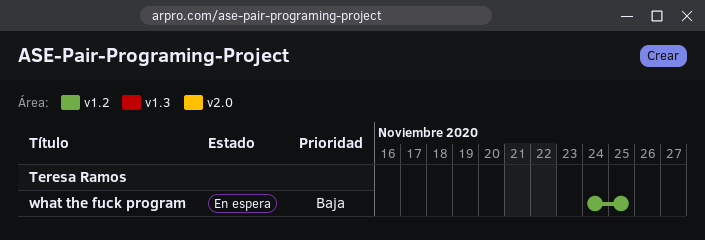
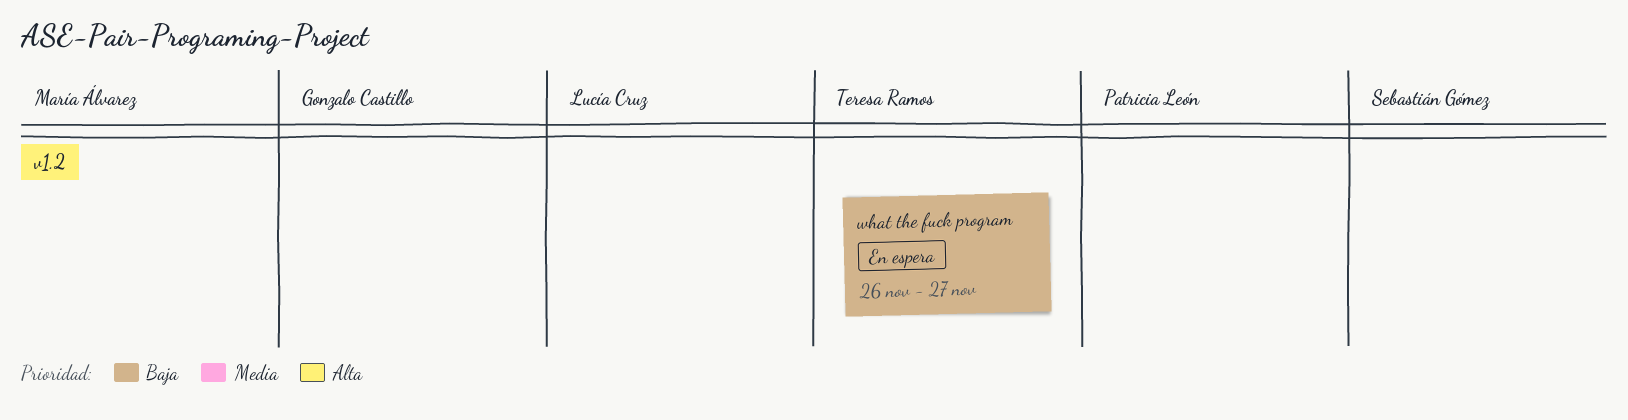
what the fuck program, start: Nov 24 -> Nov 26
what the fuck program, due: Nov 25 -> Nov 27

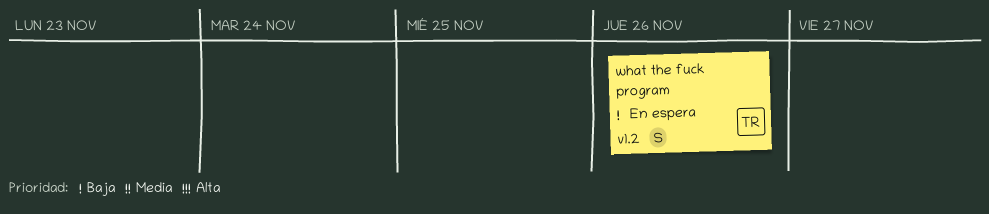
what the fuck program, due: Nov 27 -> Nov 26

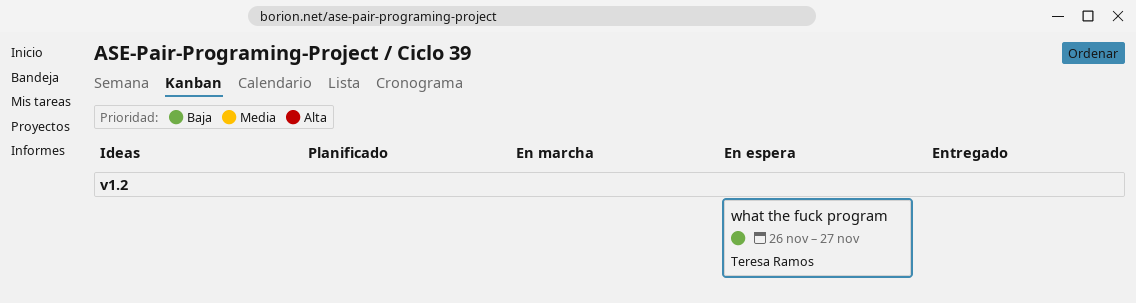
what the fuck program, due: Nov 26 -> Nov 27

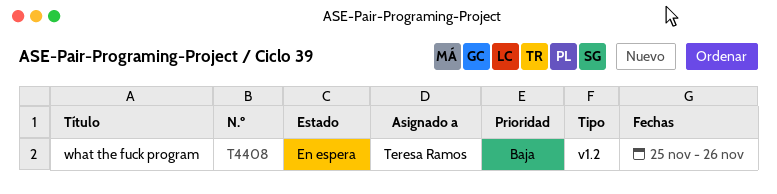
what the fuck program, start: Nov 26 -> Nov 25
what the fuck program, due: Nov 27 -> Nov 26

